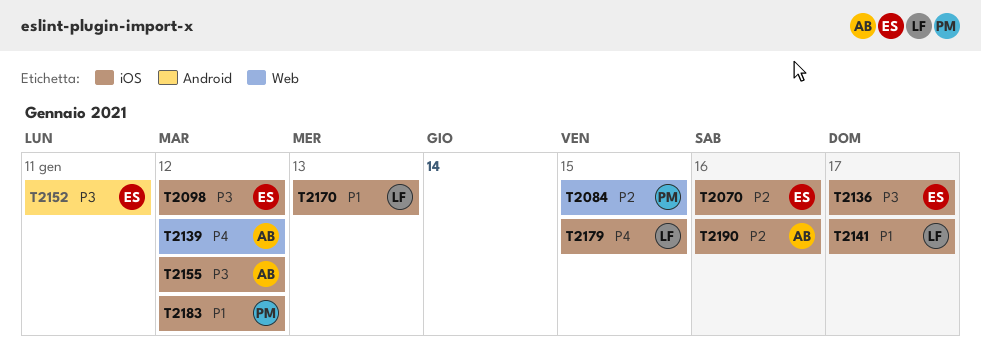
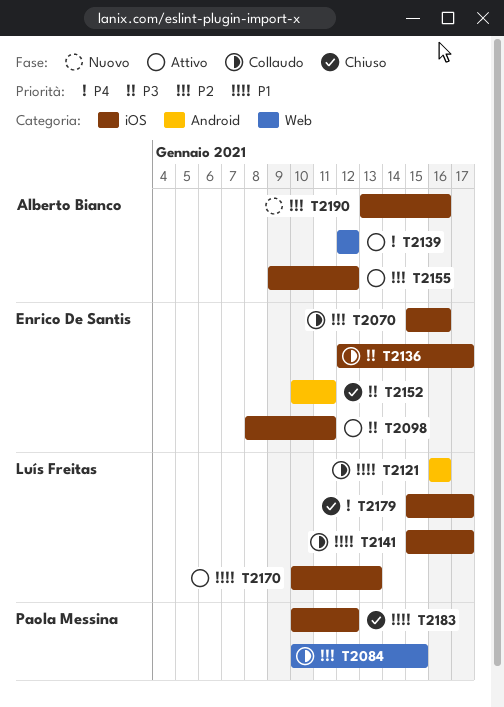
T2098, due: Jan 12 -> Jan 11
T2121: none -> present
T2155, priority: P3 -> P2
T2179, due: Jan 15 -> Jan 17

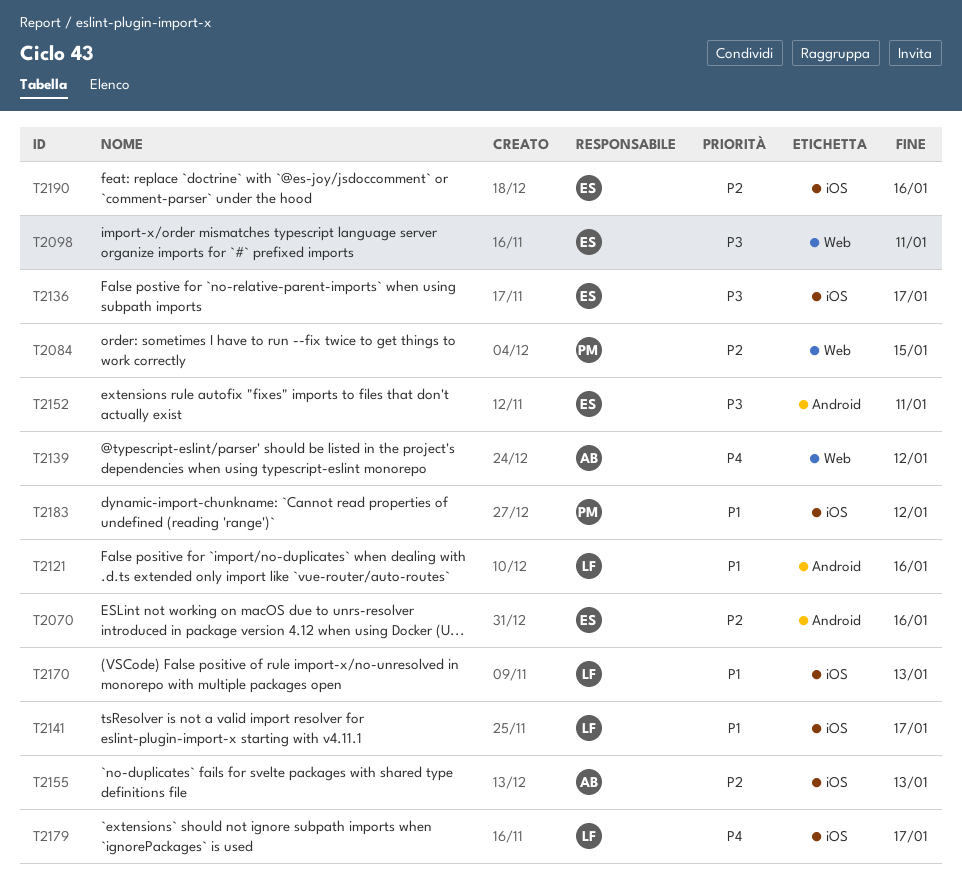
T2070, label: iOS -> Android
T2098, label: iOS -> Web
T2155, due: Jan 12 -> Jan 13
T2190, owner: Alberto Bianco -> Enrico De Santis

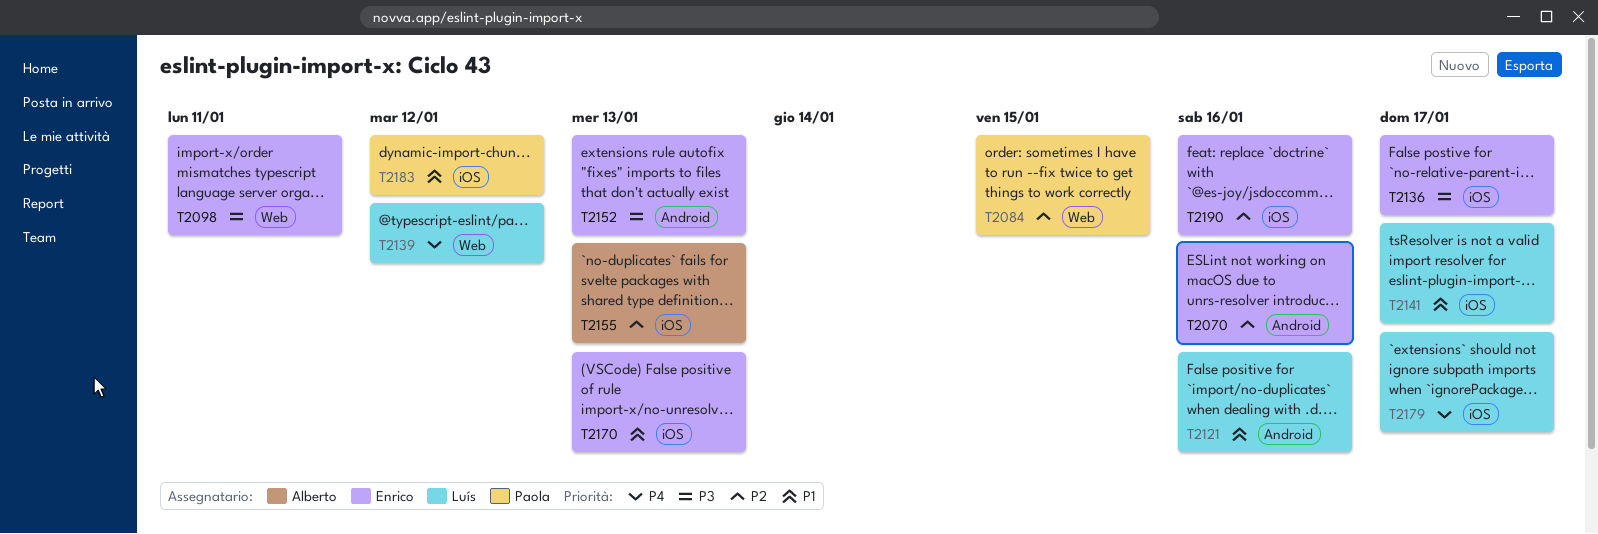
T2139, owner: Alberto -> Luís
T2152, due: Jan 11 -> Jan 13
T2170, owner: Luís -> Enrico

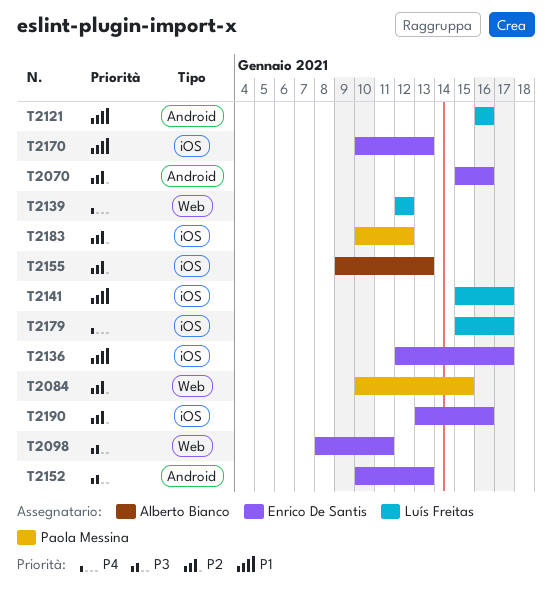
T2136, priority: P3 -> P1
T2183, priority: P1 -> P2

